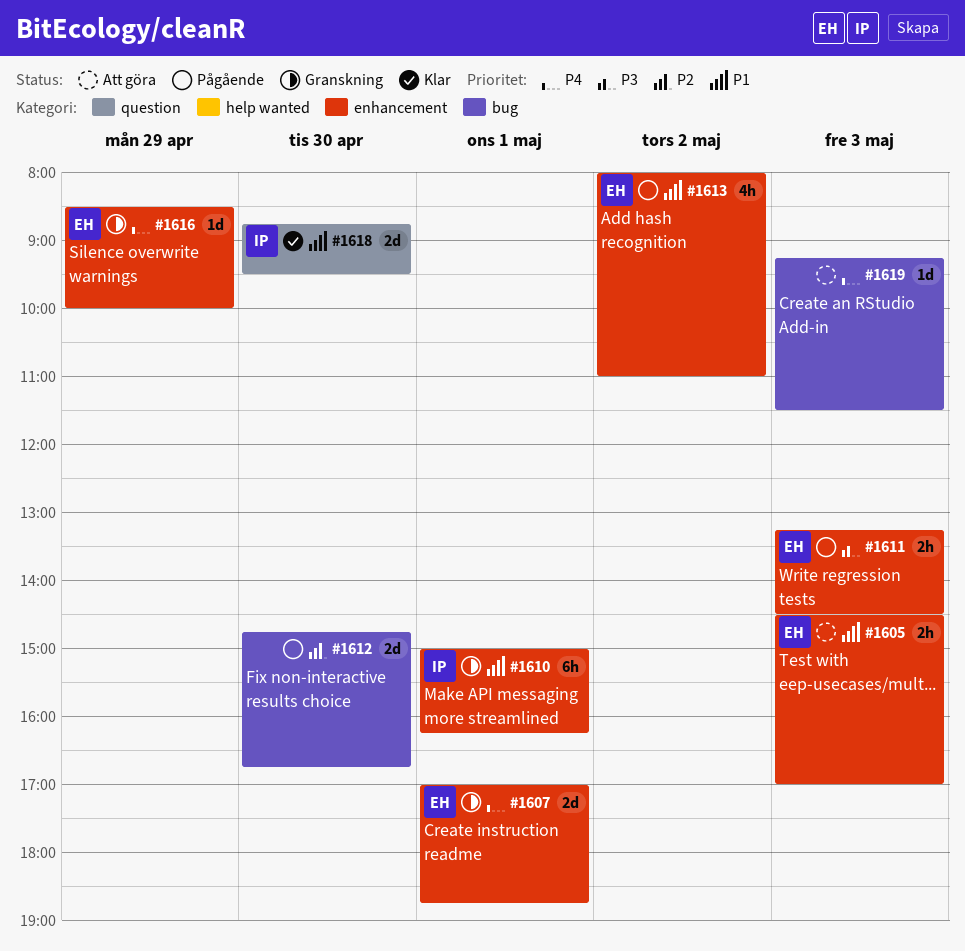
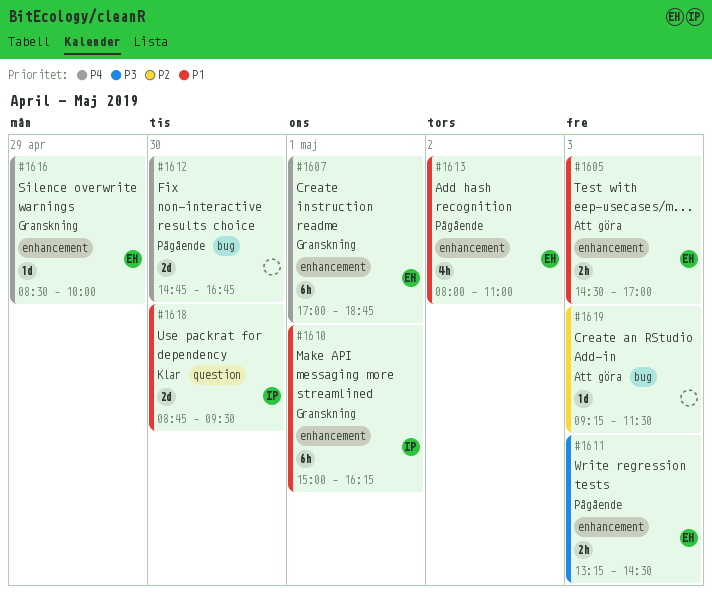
#1607, estimate: 2d -> 6h
#1612, priority: P2 -> P4
#1619, priority: P4 -> P2

